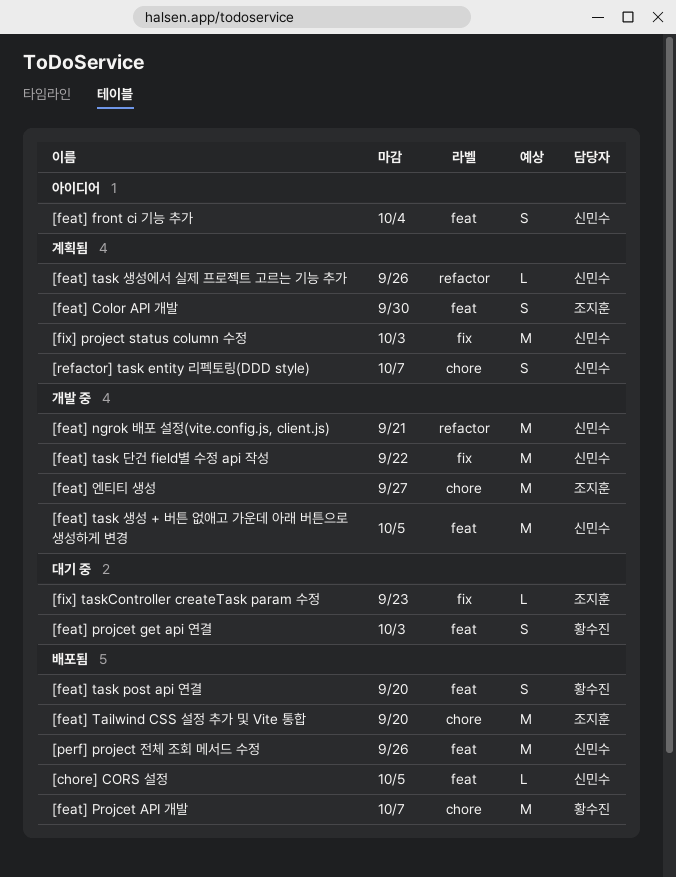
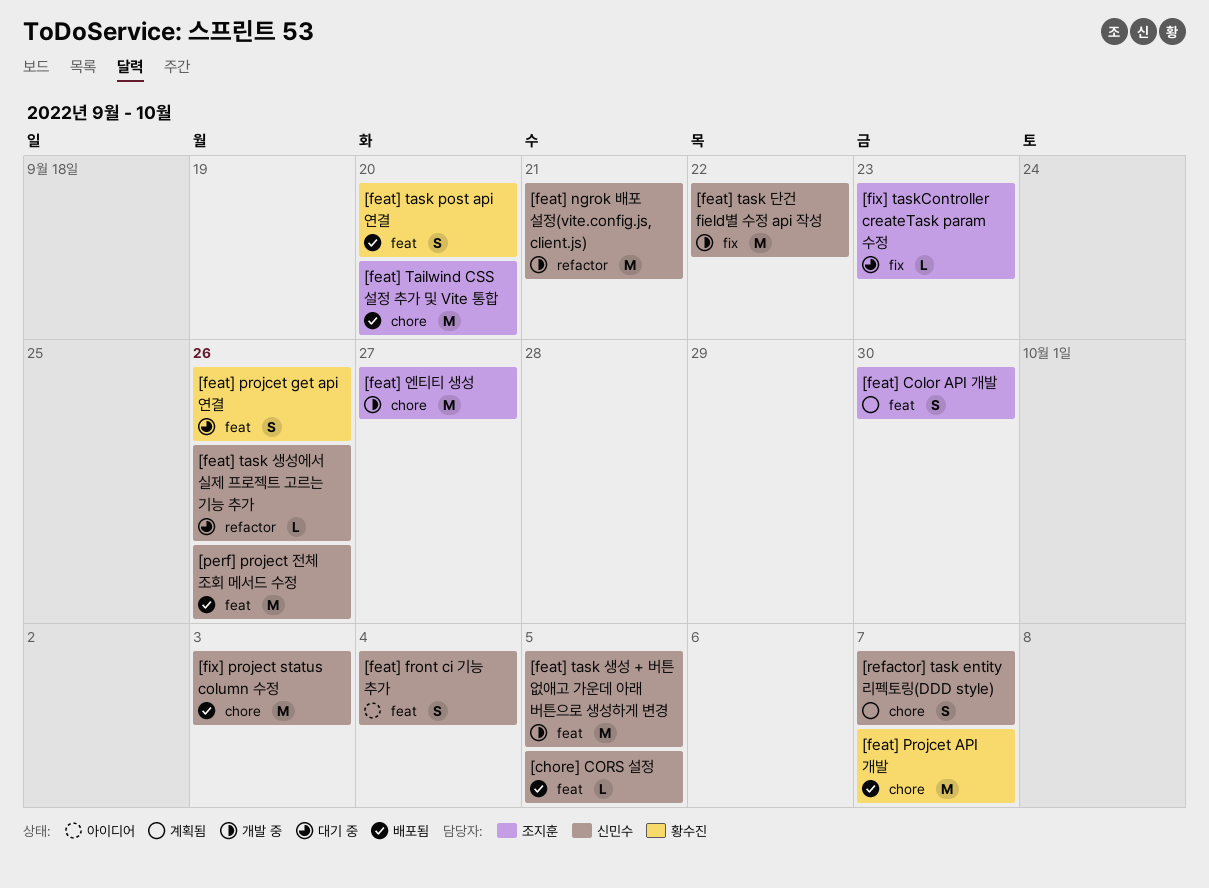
[feat] projcet get api 연결, due: Oct 3 -> Sep 26
[feat] task 생성에서 실제 프로젝트 고르는 기능 추가, status: 계획됨 -> 대기 중
[fix] project status column 수정, status: 계획됨 -> 배포됨
[fix] project status column 수정, label: fix -> chore

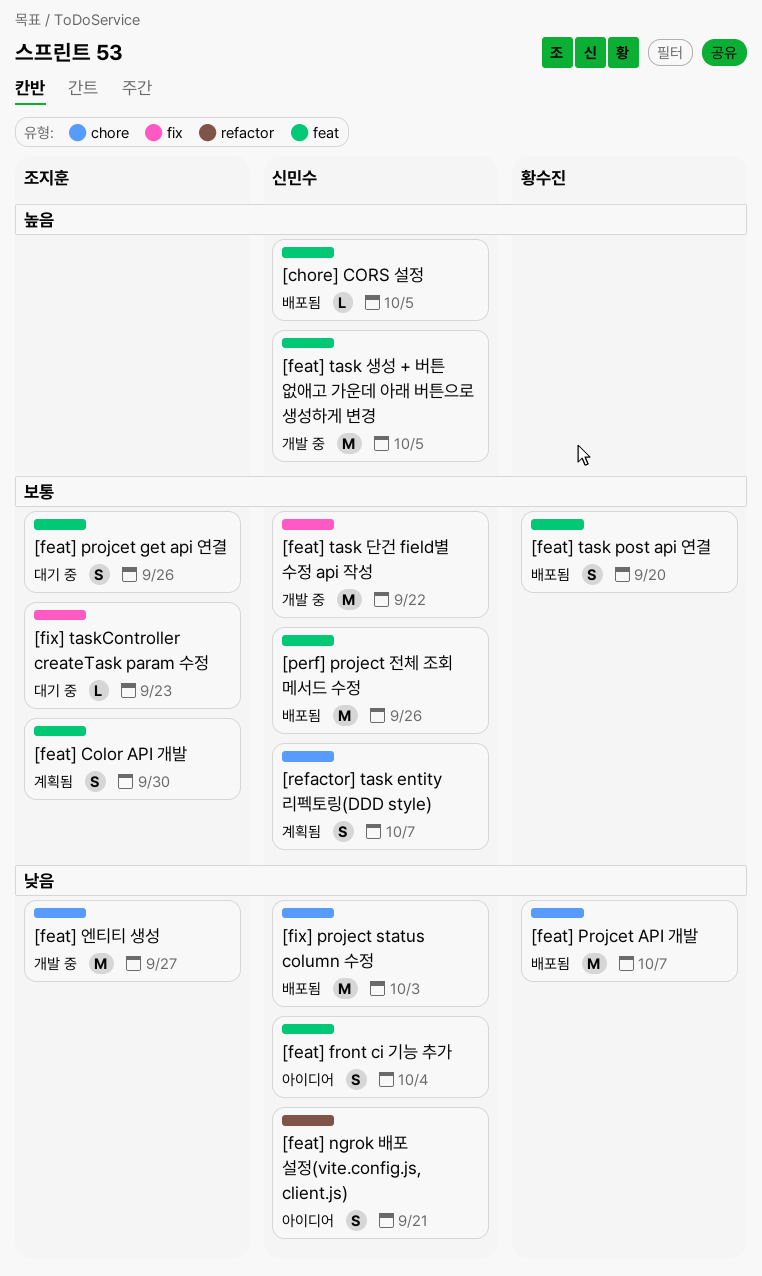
[feat] ngrok 배포 설정(vite.config.js, client.js), status: 개발 중 -> 아이디어
[feat] ngrok 배포 설정(vite.config.js, client.js), estimate: M -> S
[feat] projcet get api 연결, owner: 황수진 -> 조지훈
[feat] Tailwind CSS 설정 추가 및 Vite 통합: present -> none
[feat] task 생성에서 실제 프로젝트 고르는 기능 추가: present -> none

